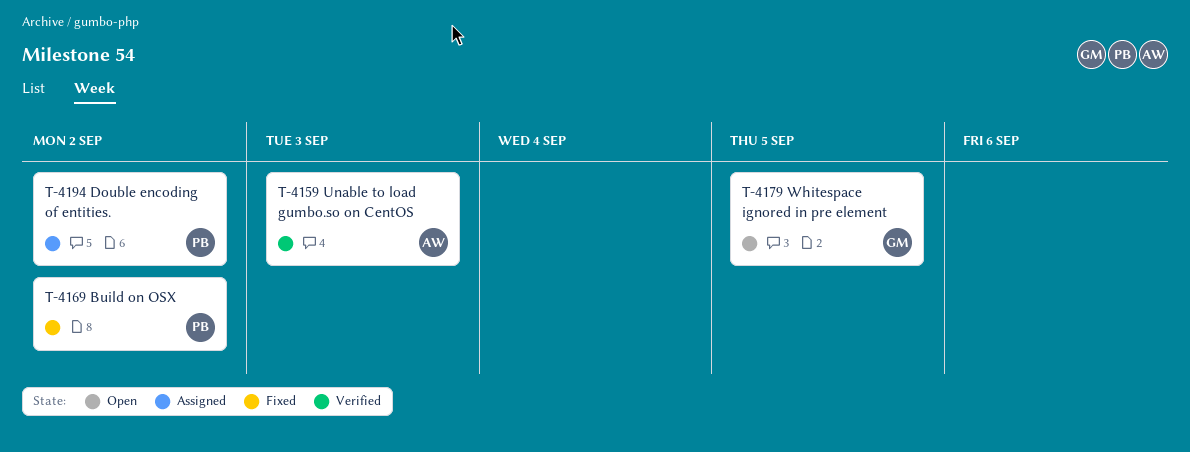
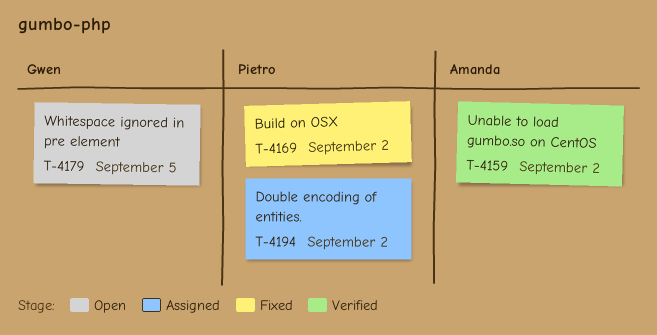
T-4159, due: Sep 3 -> Sep 2

